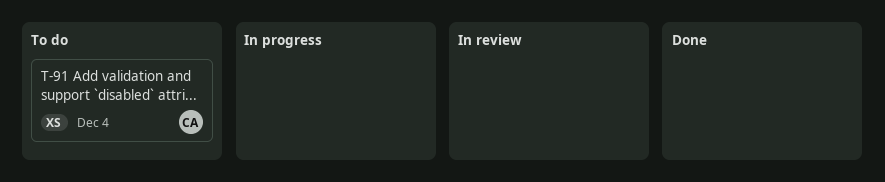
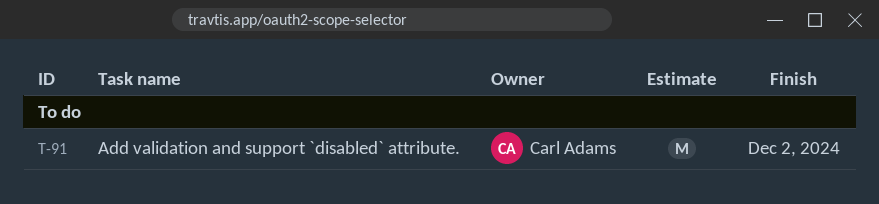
T-91, estimate: XS -> M
T-91, due: Dec 4 -> Dec 2

